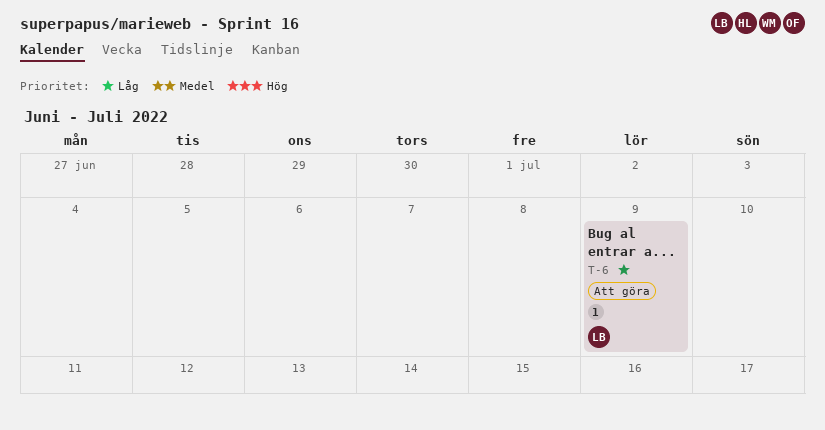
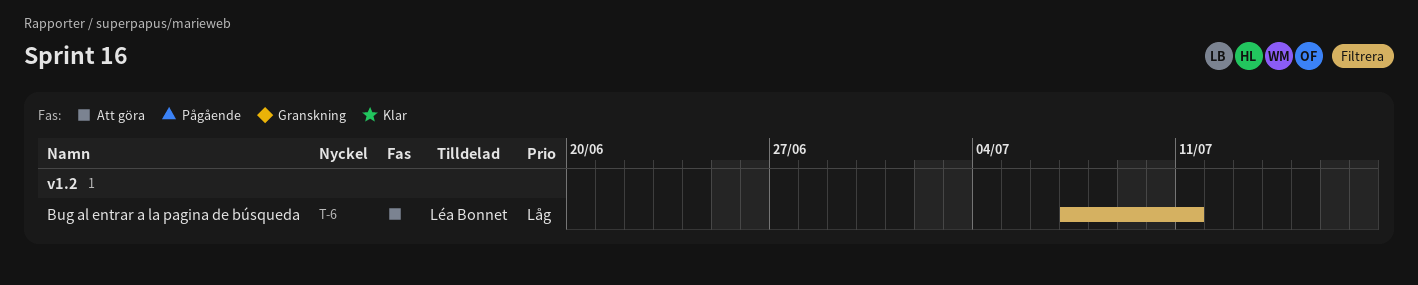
T-6, due: Jul 9 -> Jul 11

